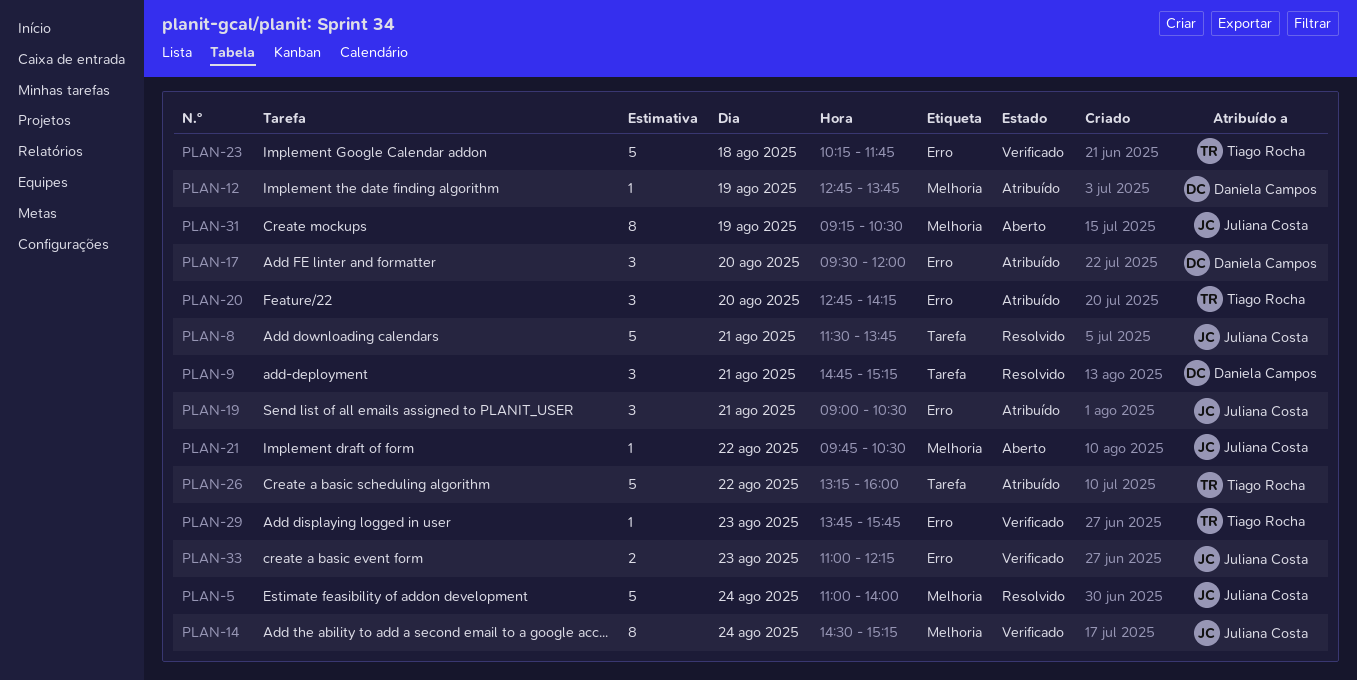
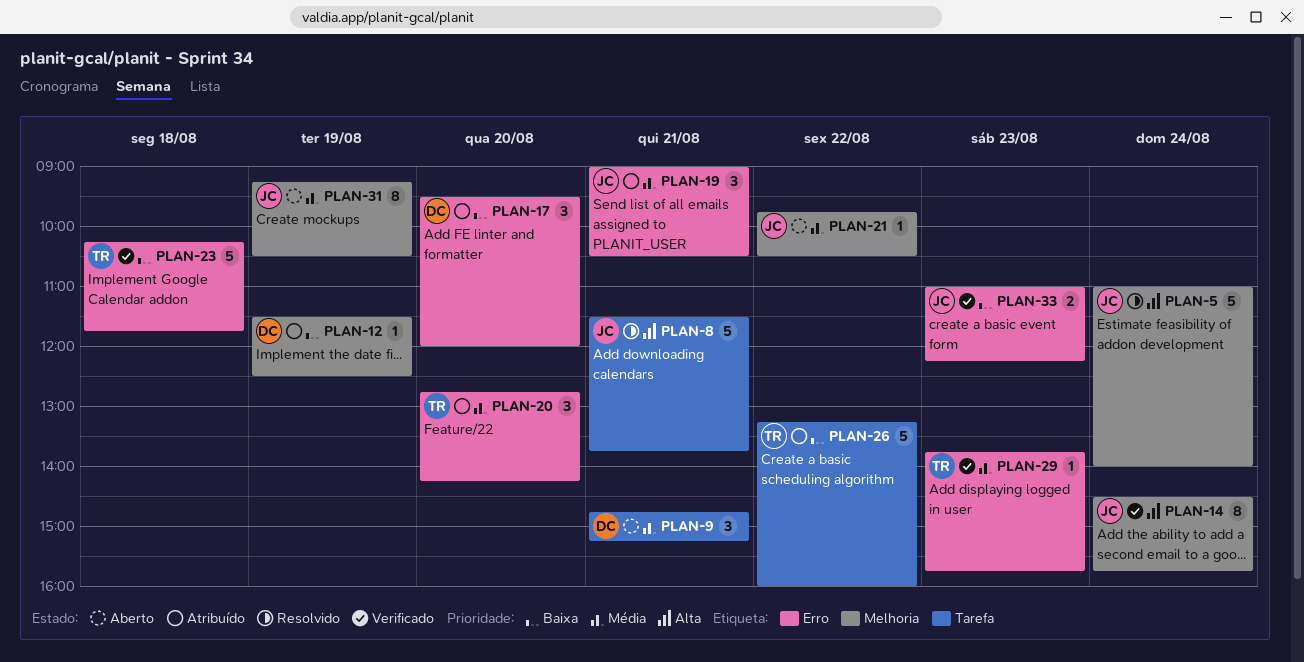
PLAN-9, status: Resolvido -> Aberto
PLAN-12, begins: 12:45 -> 11:30
PLAN-12, ends: 13:45 -> 12:30
PLAN-14, ends: 15:15 -> 15:45

